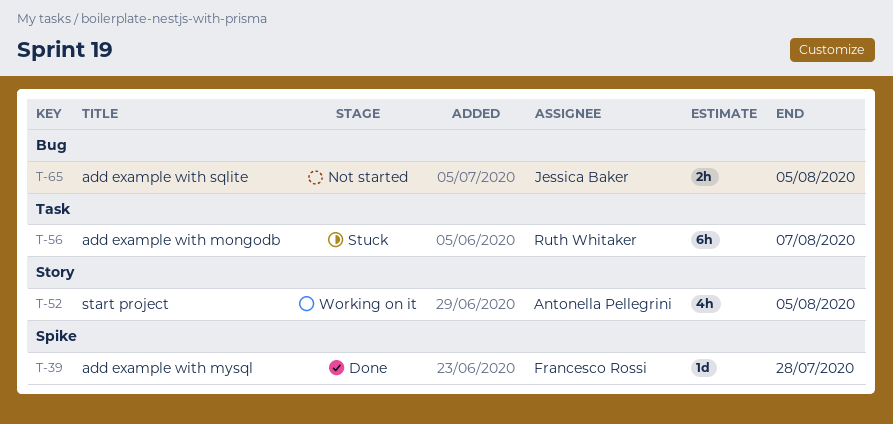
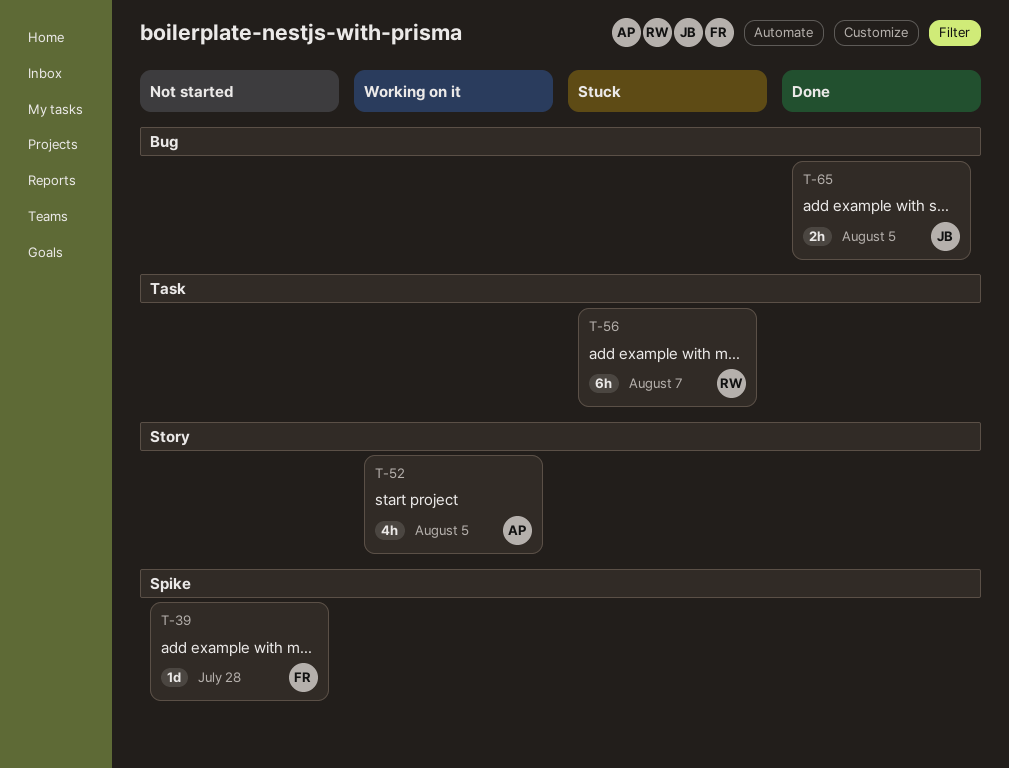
T-39, status: Done -> Not started
T-65, status: Not started -> Done

